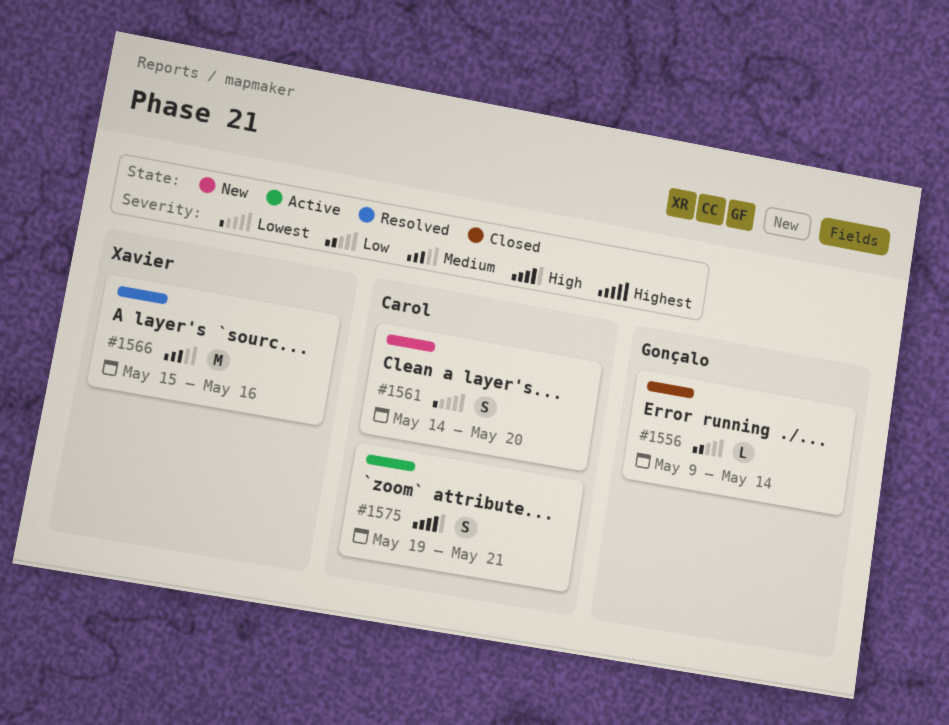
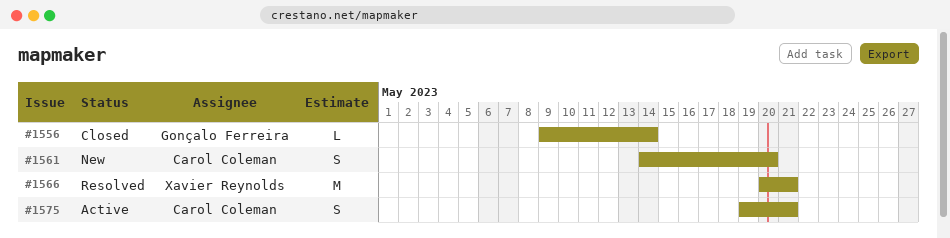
#1566, start: May 15 -> May 20
#1566, due: May 16 -> May 21

